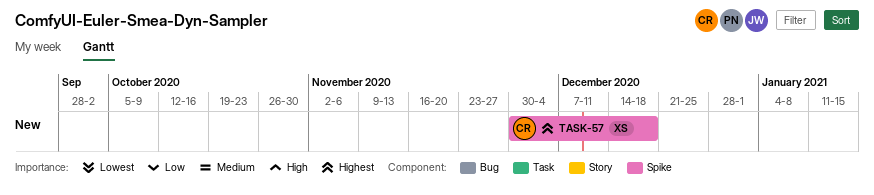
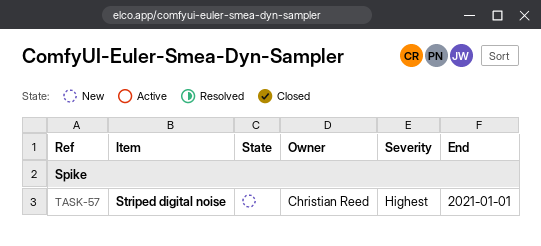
TASK-57, due: Dec 18 -> Jan 1

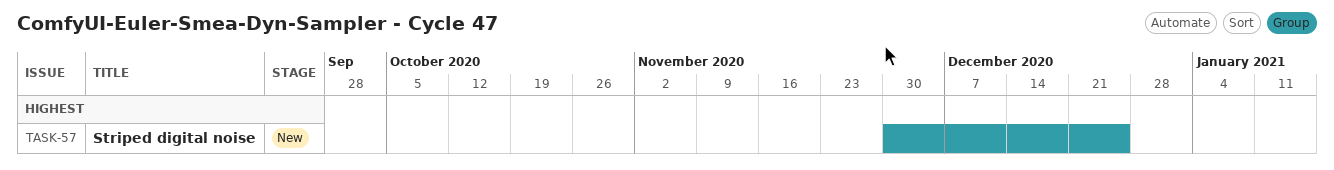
TASK-57, due: Jan 1 -> Dec 25

